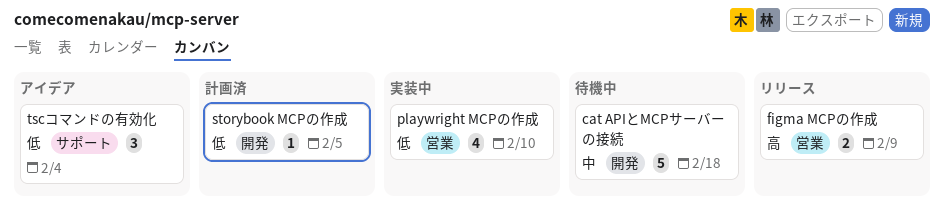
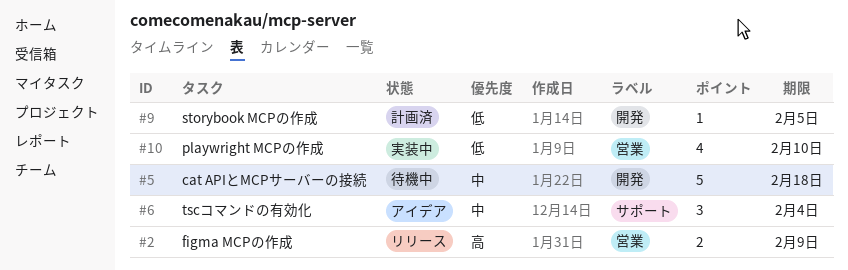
tscコマンドの有効化, priority: 低 -> 中

